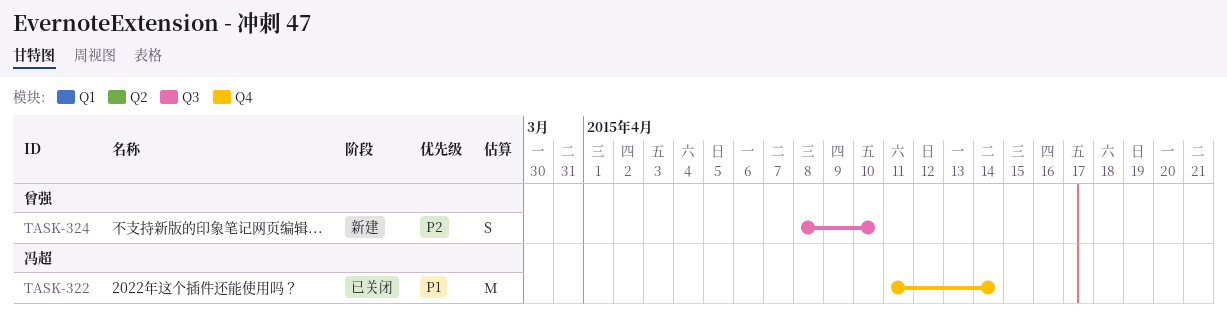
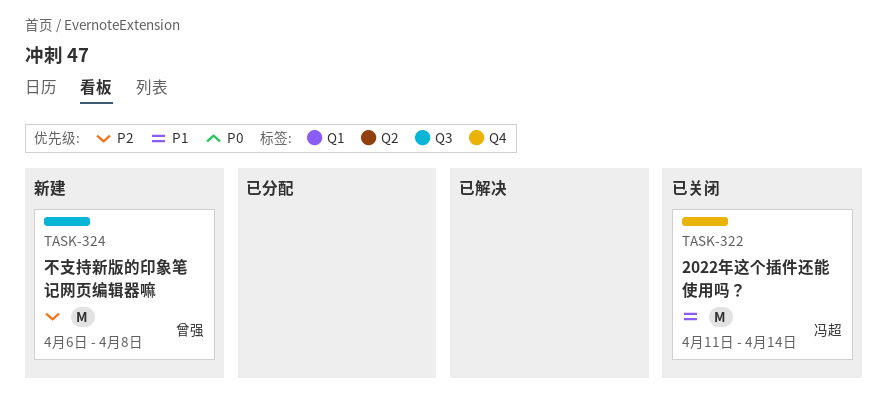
TASK-324, estimate: S -> M
TASK-324, start: Apr 8 -> Apr 6
TASK-324, due: Apr 10 -> Apr 8

